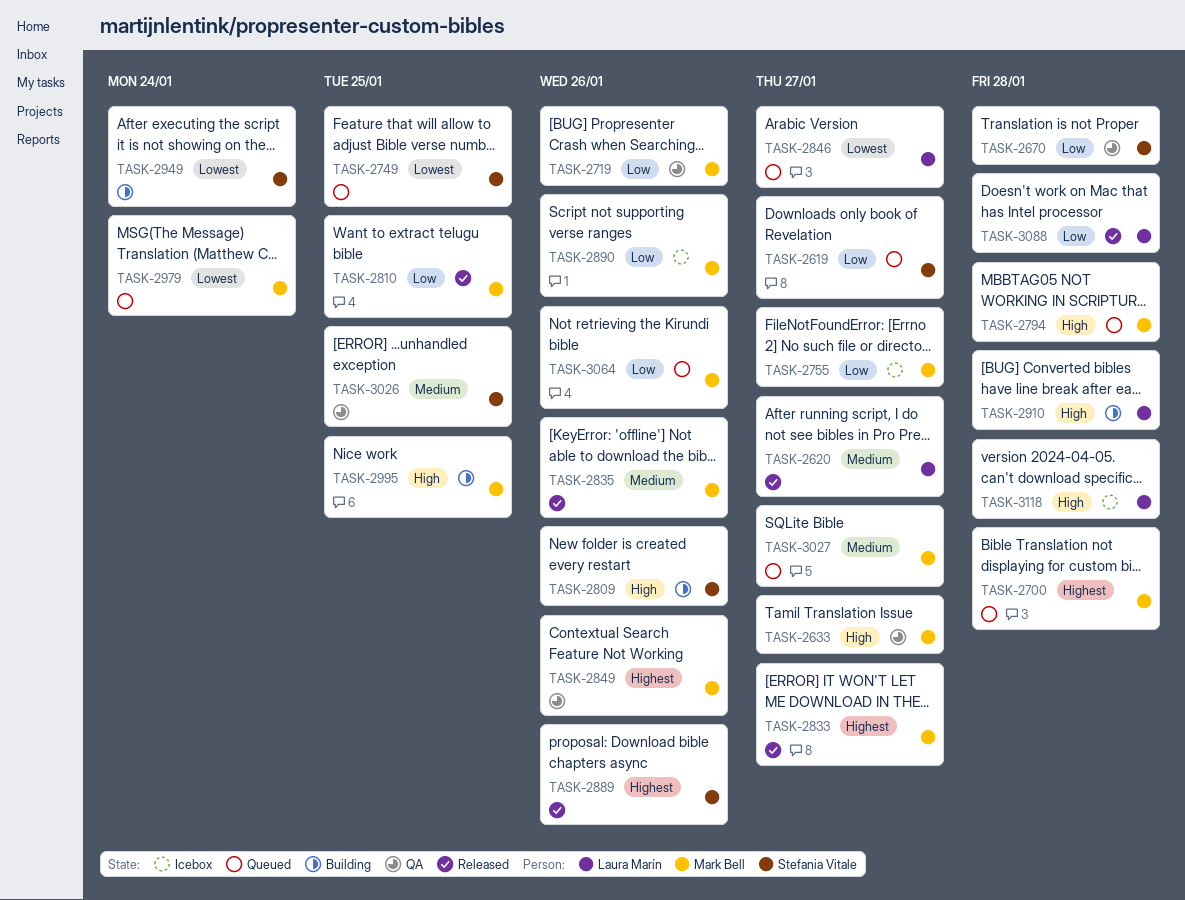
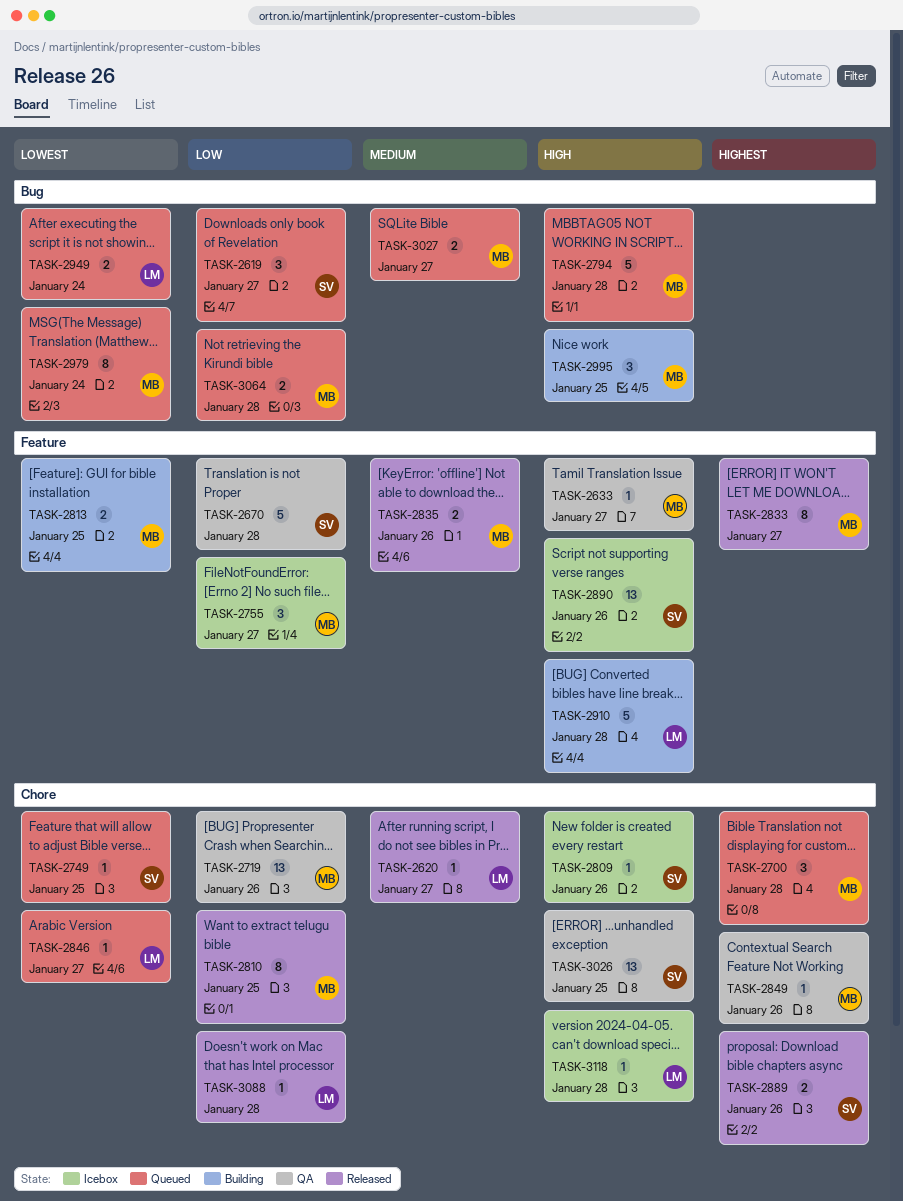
TASK-2809, status: Building -> Icebox
TASK-2813: none -> present
TASK-2890, owner: Mark Bell -> Stefania Vitale
TASK-2890, priority: Low -> High
TASK-2949, status: Building -> Queued
TASK-2949, owner: Stefania Vitale -> Laura Marín
TASK-3026, priority: Medium -> High
TASK-3064, due: Jan 26 -> Jan 28

